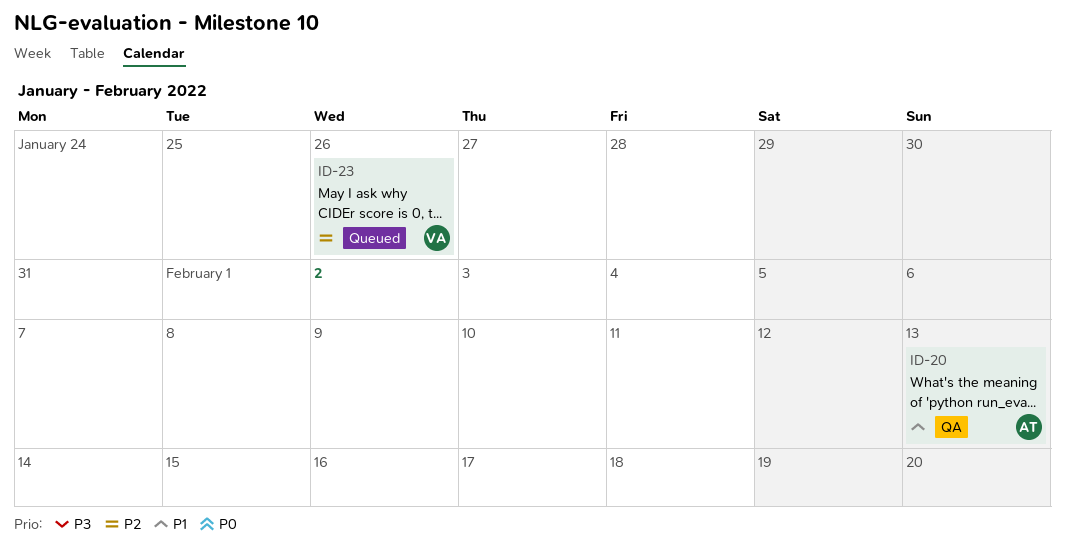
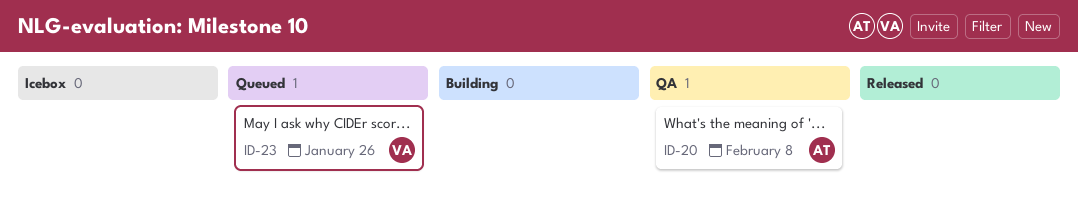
ID-20, due: Feb 13 -> Feb 8

